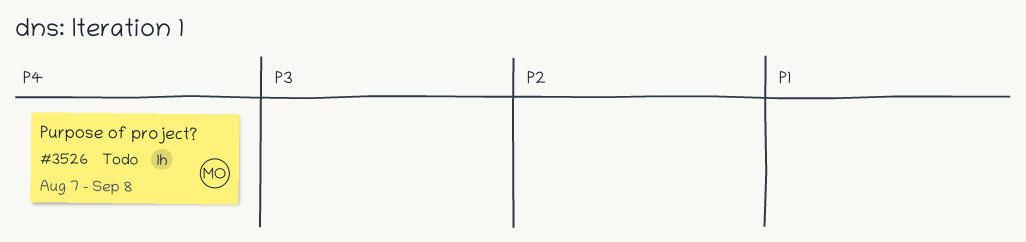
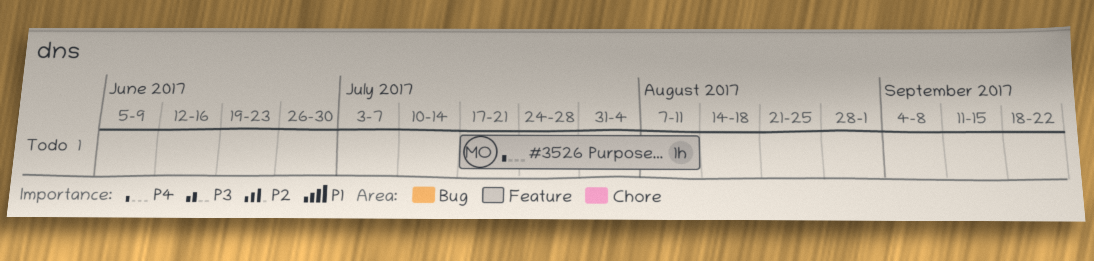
#3526, start: Aug 7 -> Jul 17
#3526, due: Sep 8 -> Aug 11

